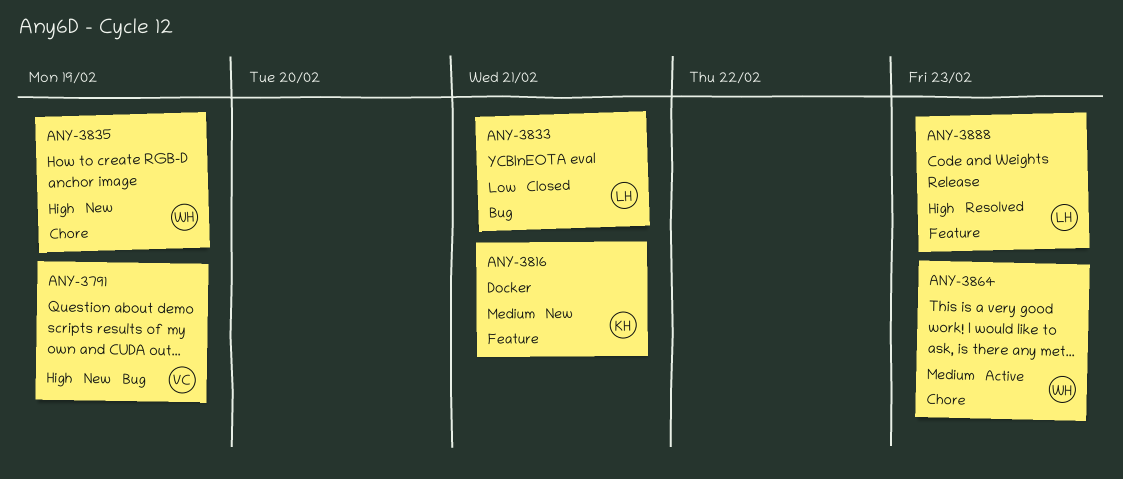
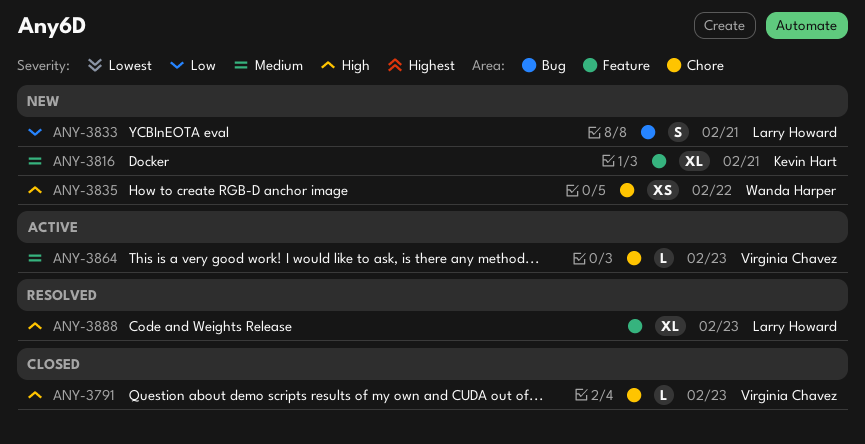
ANY-3791, status: New -> Closed
ANY-3791, label: Bug -> Chore
ANY-3791, due: Feb 19 -> Feb 23
ANY-3833, status: Closed -> New
ANY-3835, due: Feb 19 -> Feb 22
ANY-3864, owner: Wanda Harper -> Virginia Chavez

